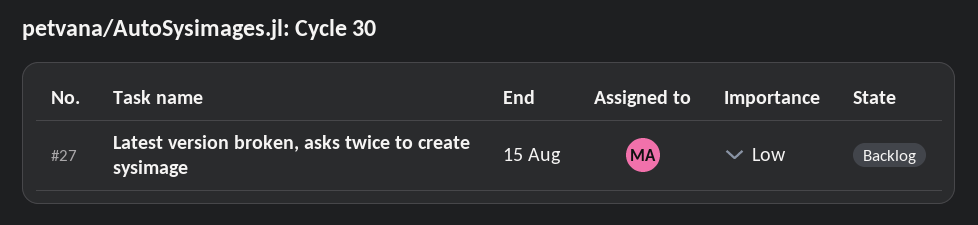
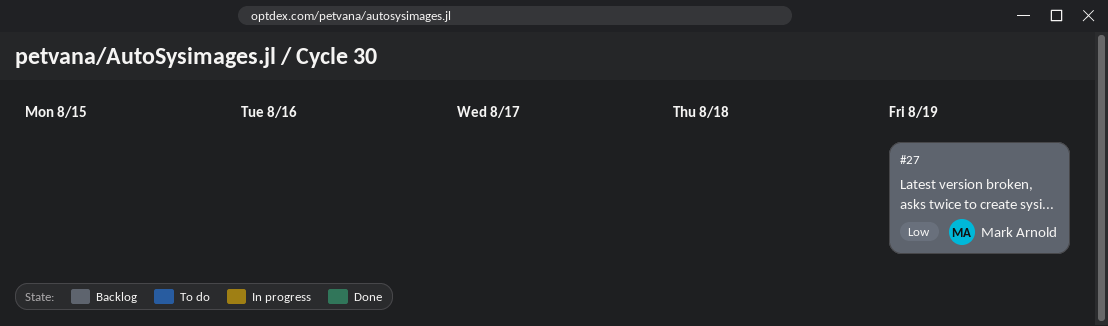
#27, due: Aug 15 -> Aug 19

